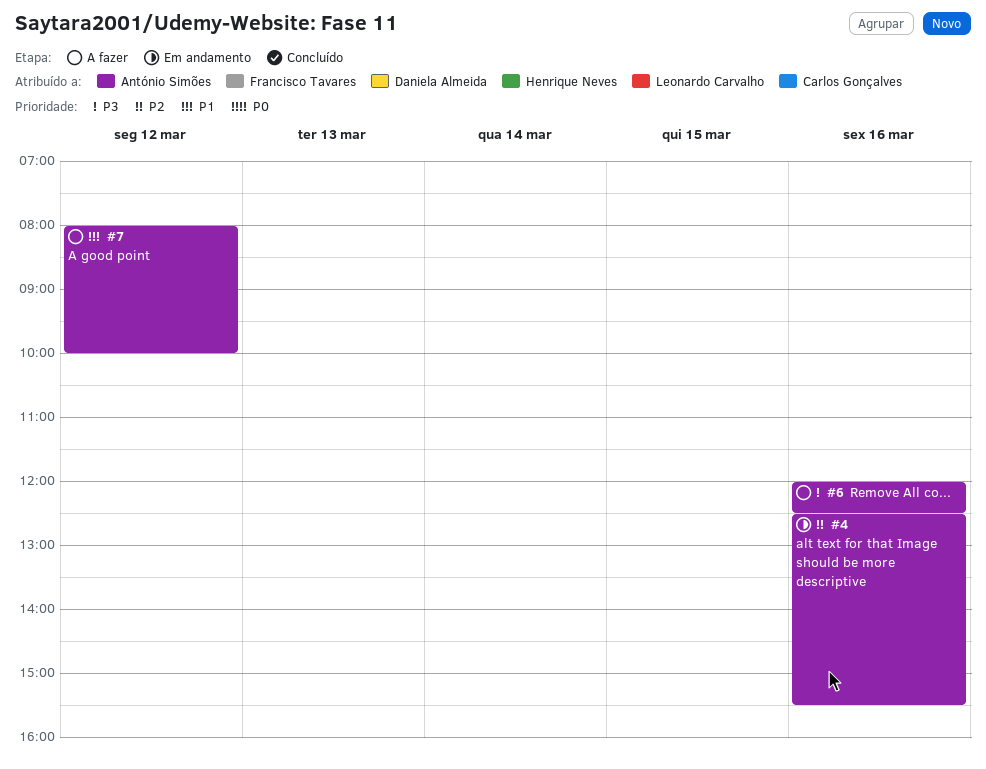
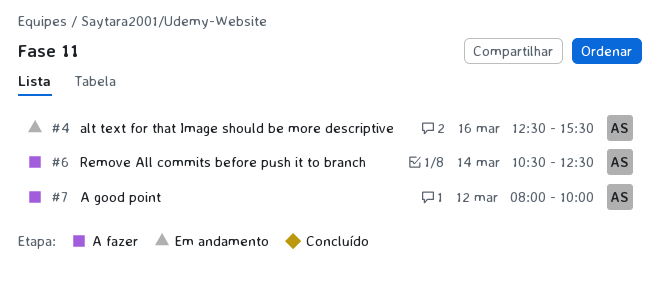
#6, day: Mar 16 -> Mar 14
#6, begins: 12:00 -> 10:30

